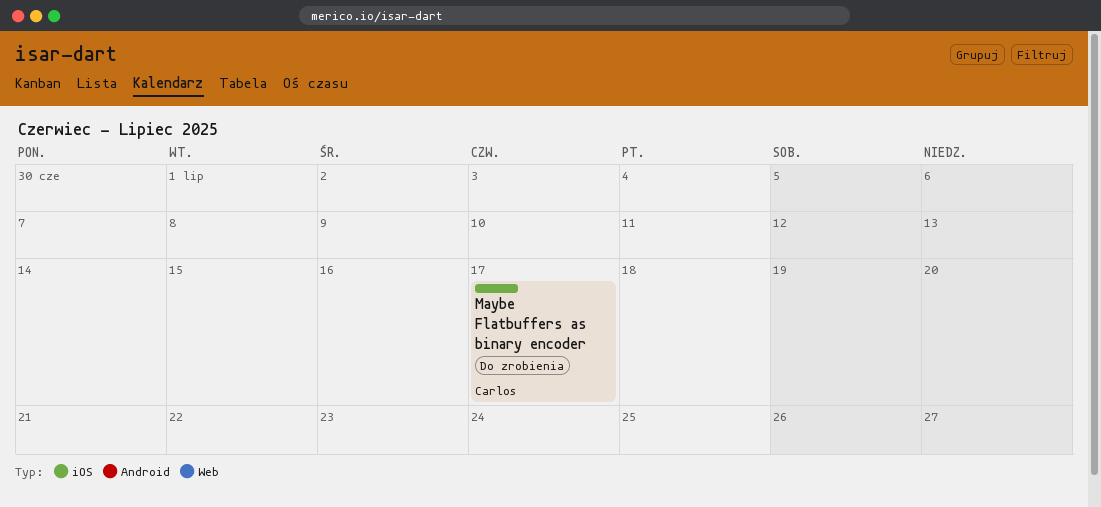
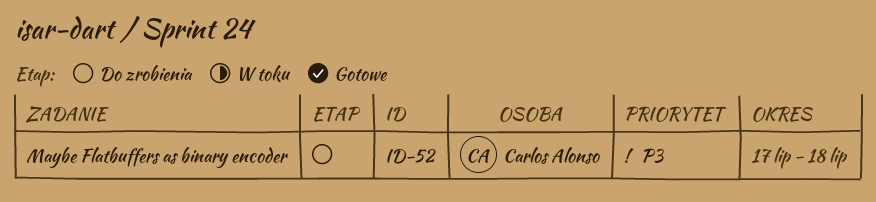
Maybe Flatbuffers as binary encoder, due: Jul 17 -> Jul 18

